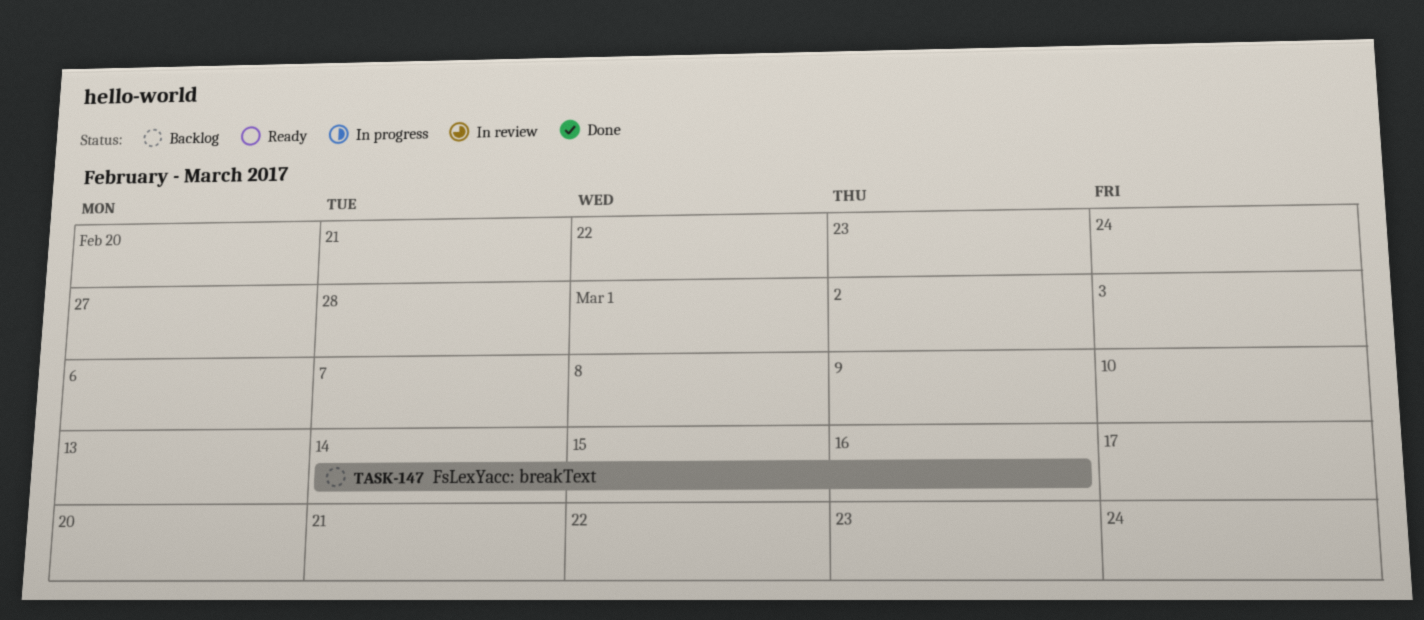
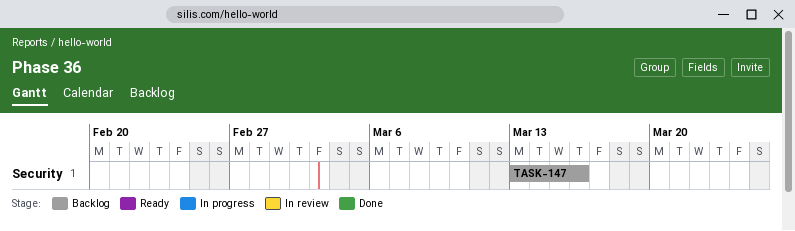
TASK-147, start: Mar 14 -> Mar 13

